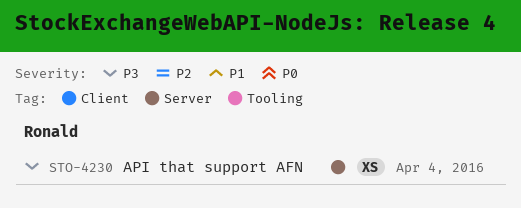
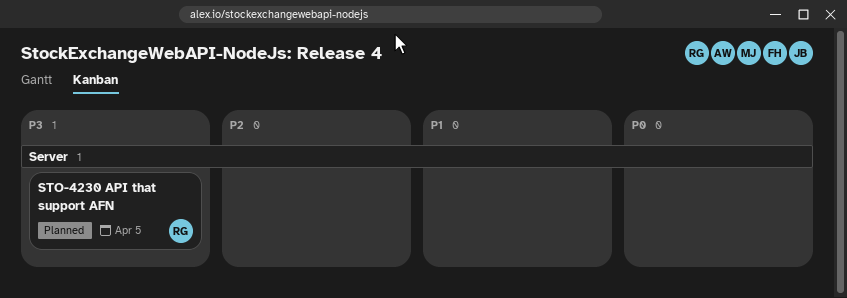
STO-4230, due: Apr 4 -> Apr 5

